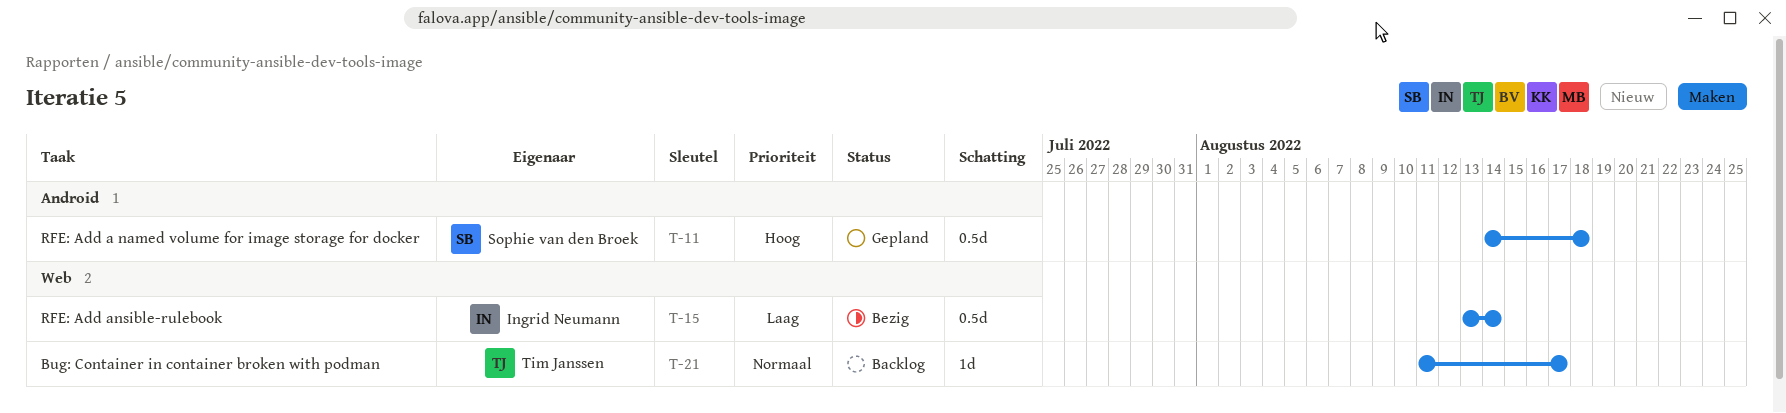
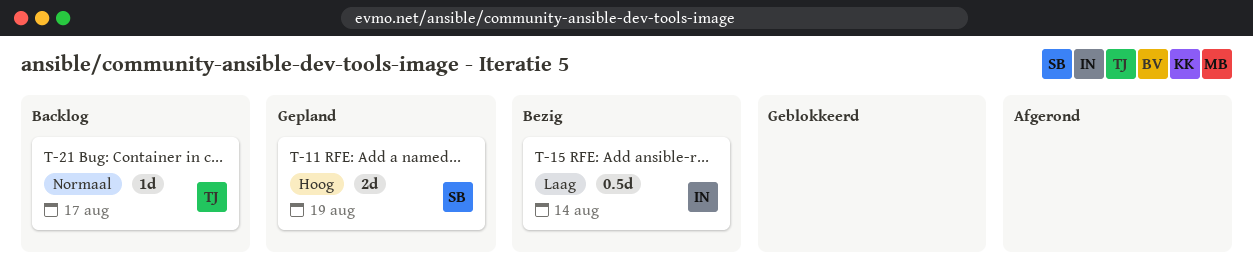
T-11, estimate: 0.5d -> 2d
T-11, due: Aug 18 -> Aug 19

